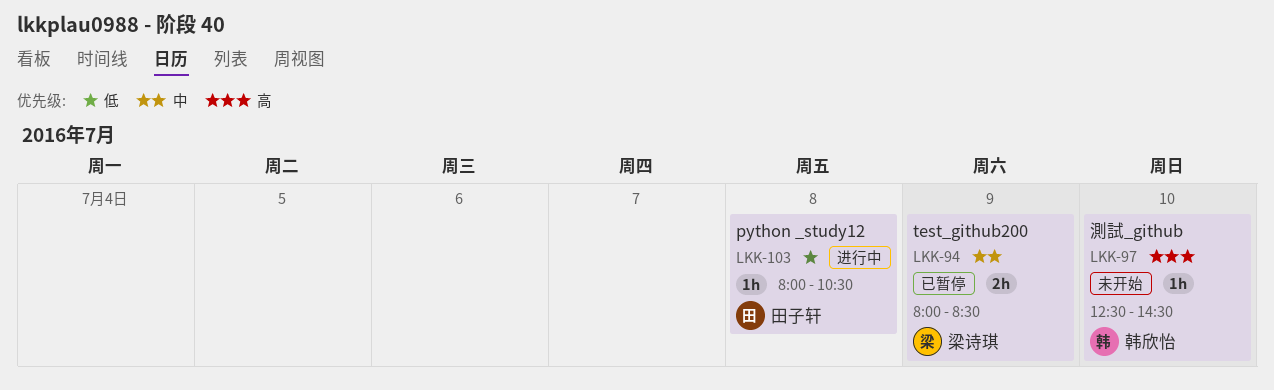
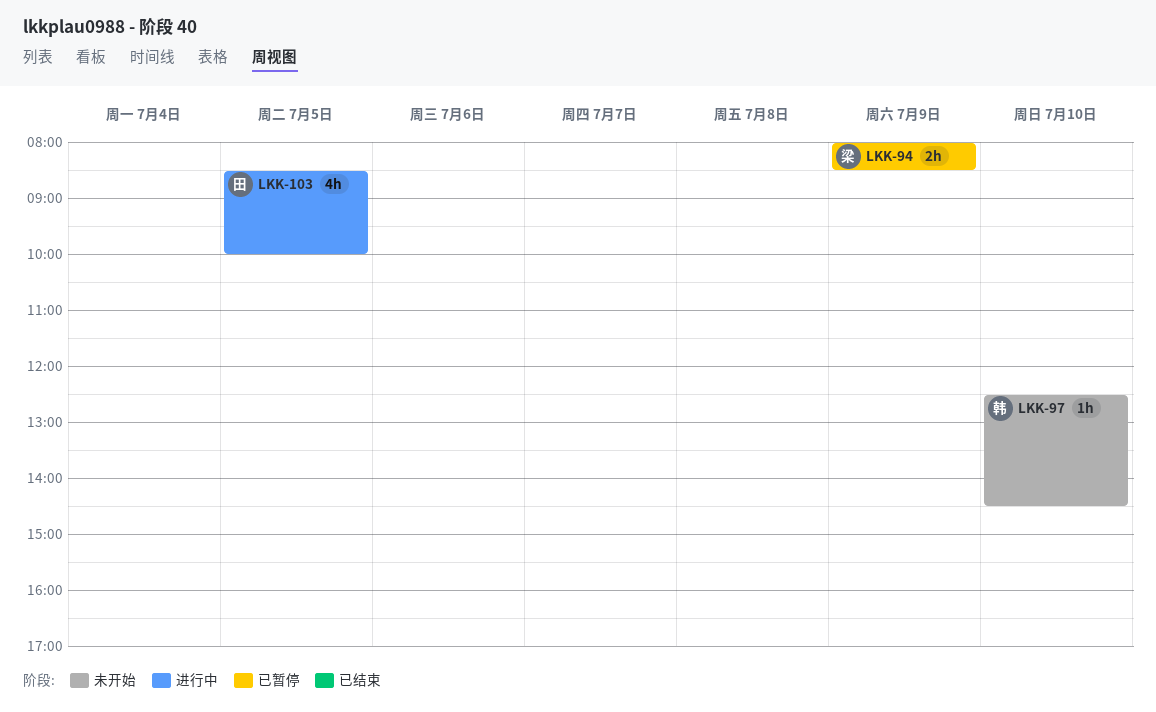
LKK-103, estimate: 1h -> 4h
LKK-103, day: Jul 8 -> Jul 5
LKK-103, begins: 08:00 -> 08:30
LKK-103, ends: 10:30 -> 10:00

